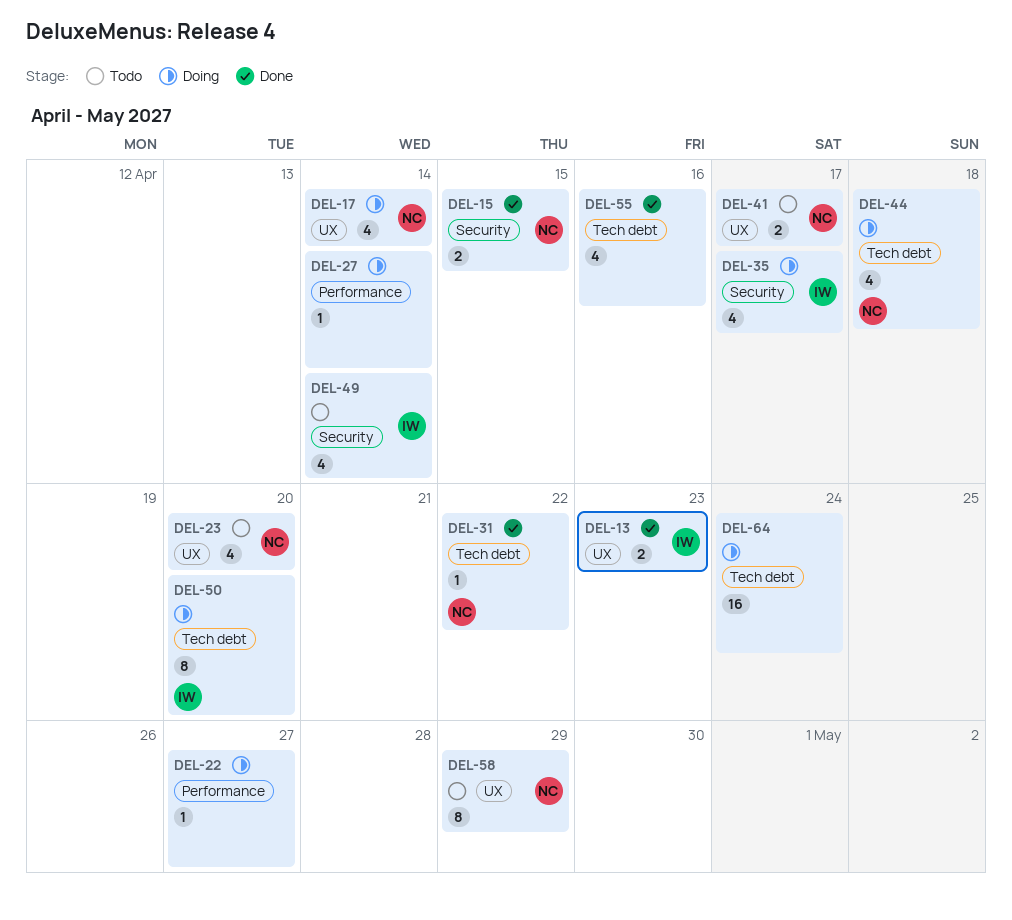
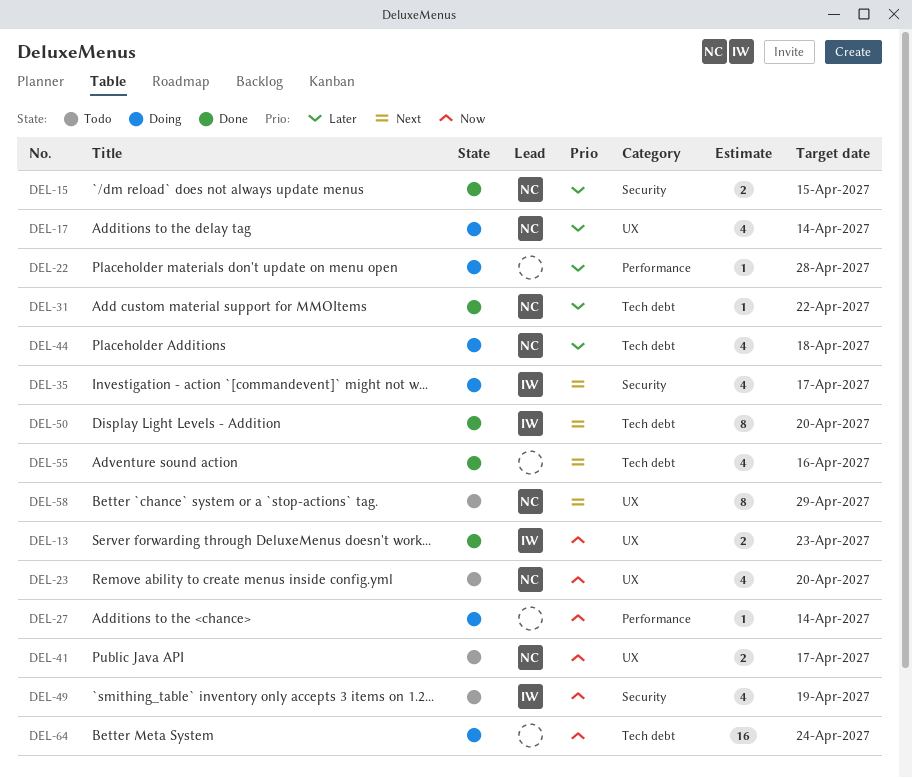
DEL-22, due: Apr 27 -> Apr 28
DEL-49, due: Apr 14 -> Apr 19
DEL-50, status: Doing -> Done

